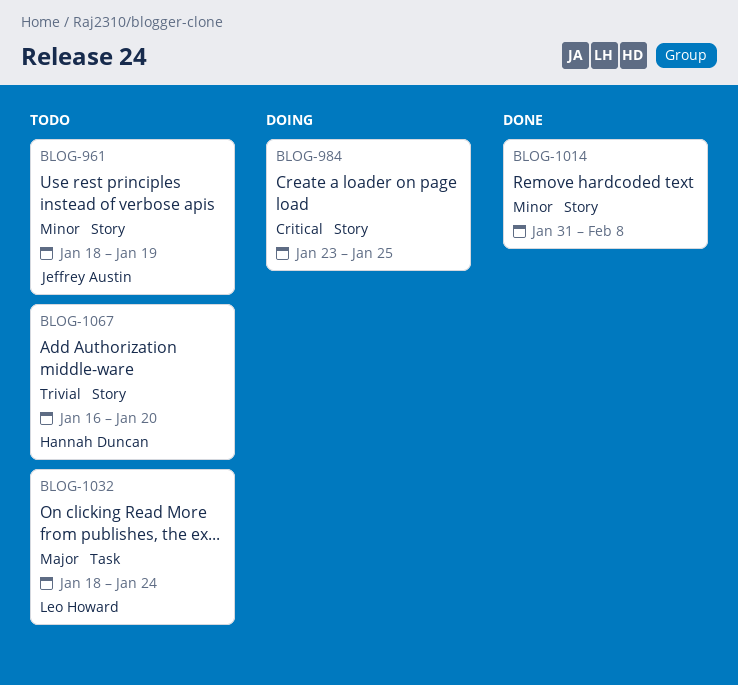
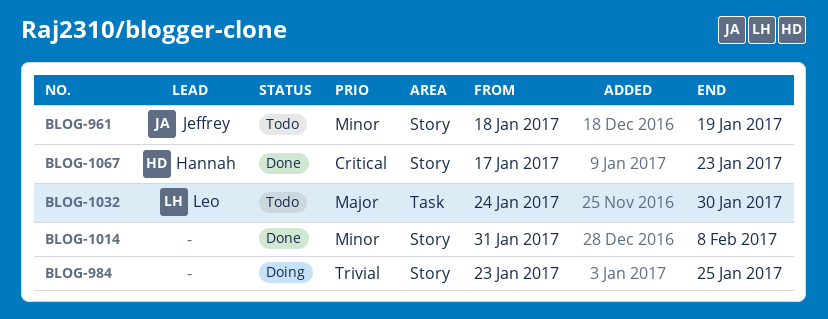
BLOG-984, priority: Critical -> Trivial
BLOG-1032, start: Jan 18 -> Jan 24
BLOG-1032, due: Jan 24 -> Jan 30
BLOG-1067, status: Todo -> Done
BLOG-1067, priority: Trivial -> Critical
BLOG-1067, start: Jan 16 -> Jan 17
BLOG-1067, due: Jan 20 -> Jan 23

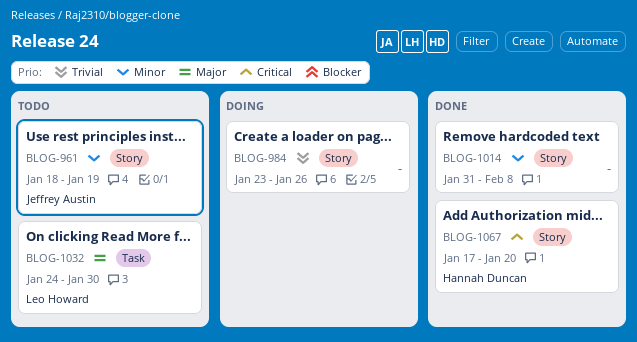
BLOG-984, due: Jan 25 -> Jan 26
BLOG-1067, due: Jan 23 -> Jan 20

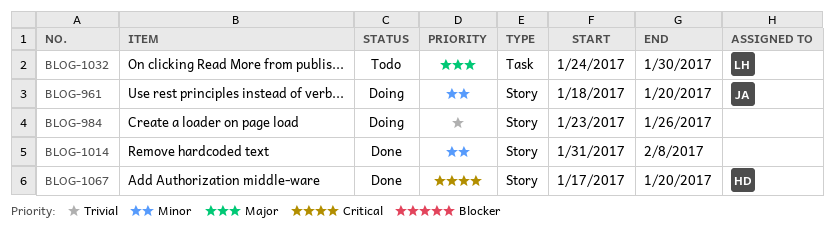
BLOG-961, status: Todo -> Doing
BLOG-961, due: Jan 19 -> Jan 20

